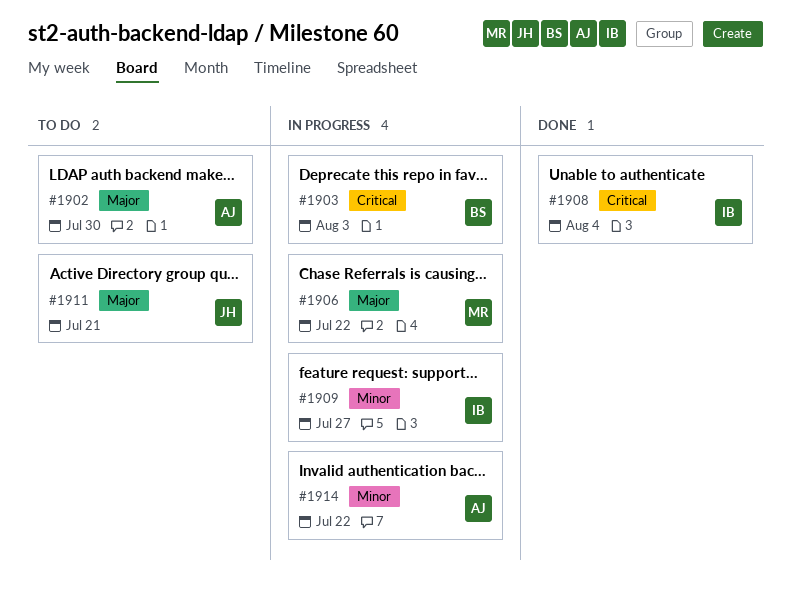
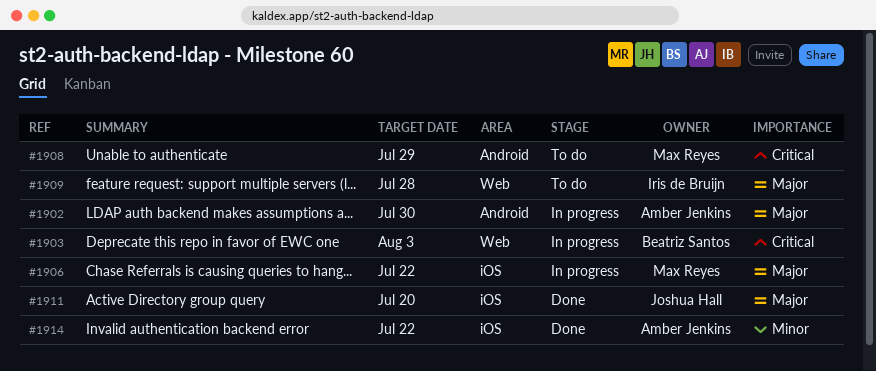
#1902, status: To do -> In progress
#1908, status: Done -> To do
#1908, owner: Iris de Bruijn -> Max Reyes
#1908, due: Aug 4 -> Jul 29
#1909, status: In progress -> To do
#1909, priority: Minor -> Major
#1909, due: Jul 27 -> Jul 28
#1911, status: To do -> Done
#1911, due: Jul 21 -> Jul 20
#1914, status: In progress -> Done

